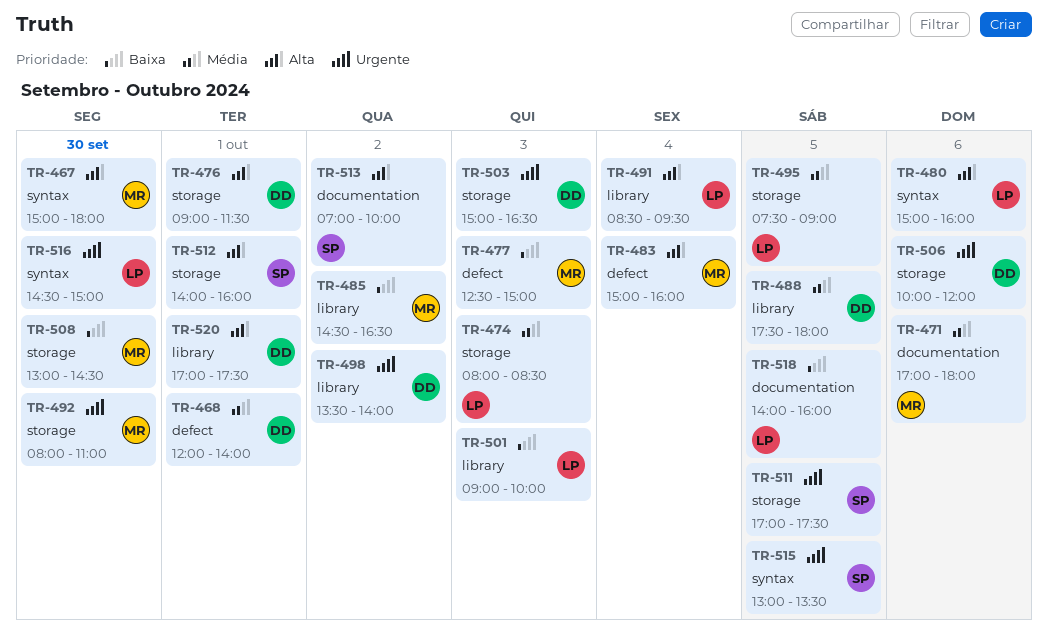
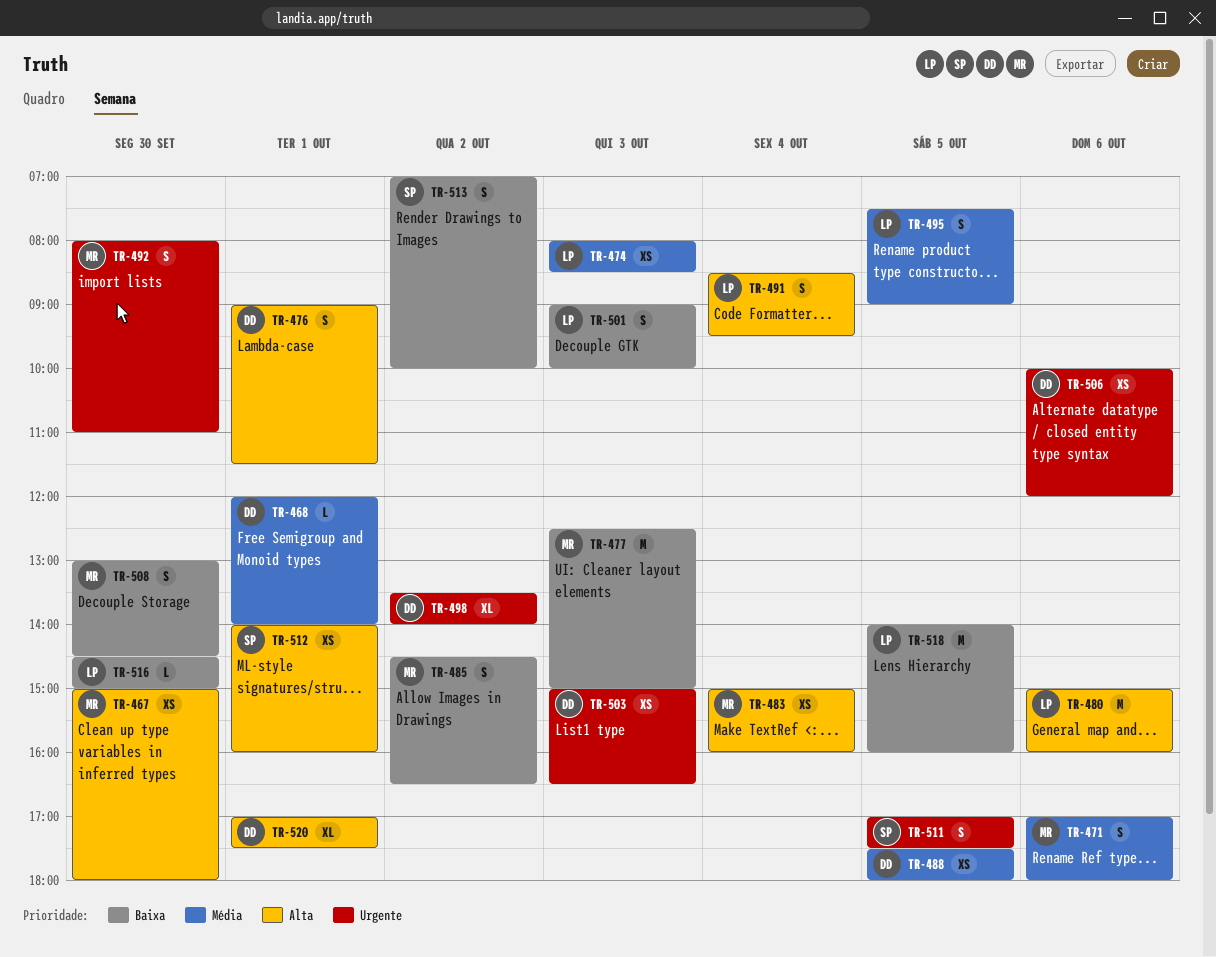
TR-513, priority: Alta -> Baixa
TR-515: present -> none
TR-516, priority: Urgente -> Baixa

